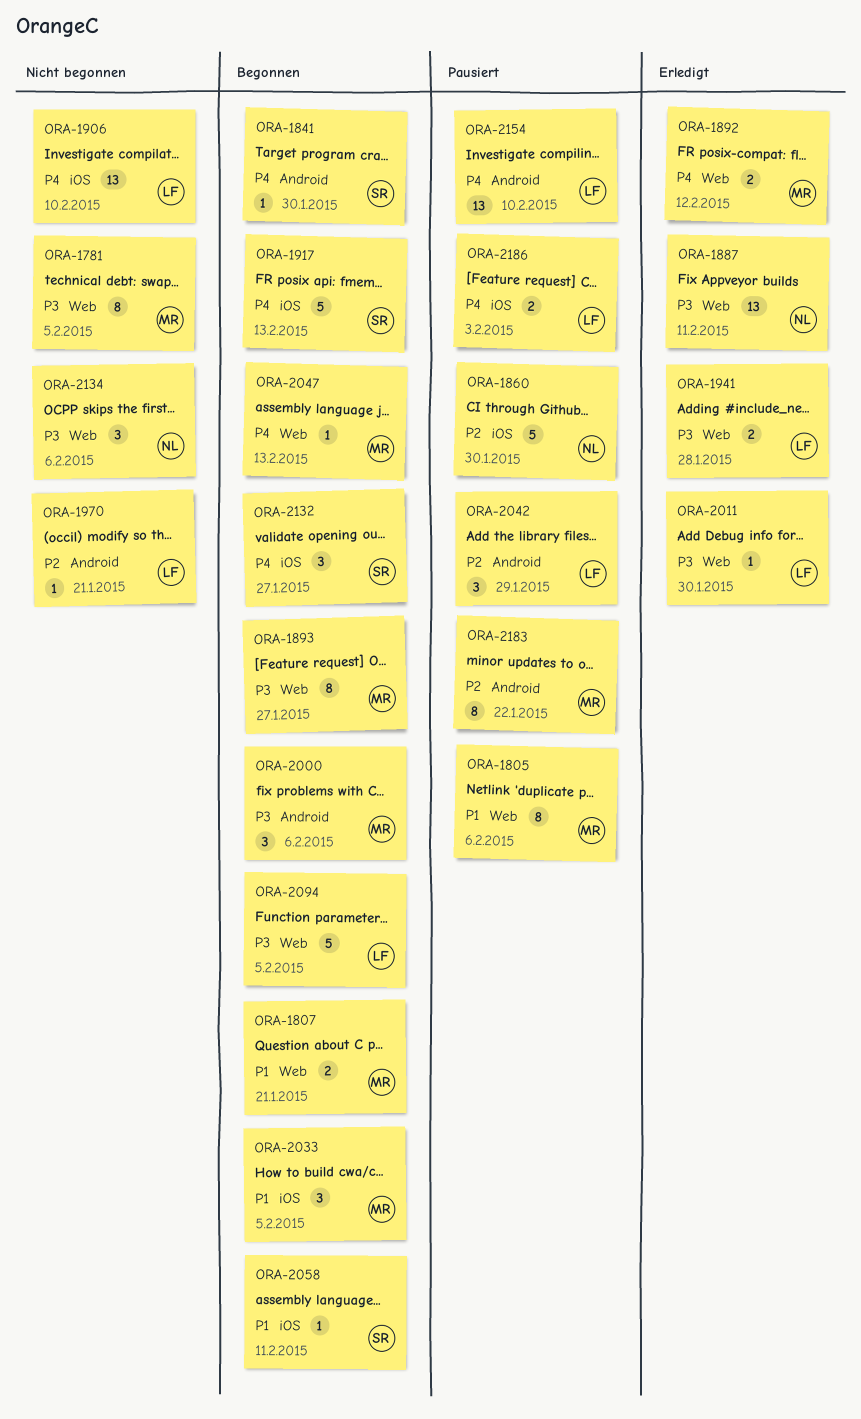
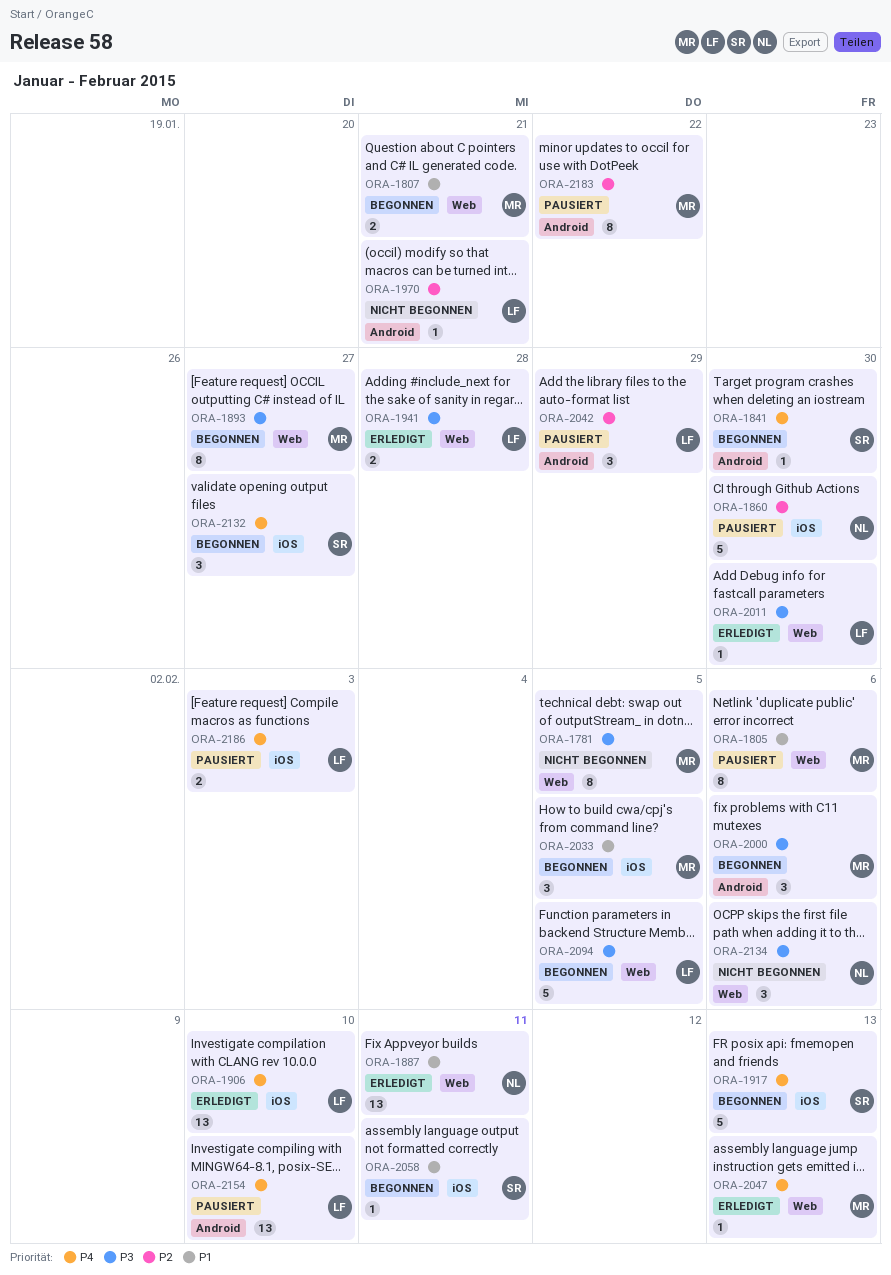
ORA-1887, priority: P3 -> P1
ORA-1892: present -> none
ORA-1906, status: Nicht begonnen -> Erledigt
ORA-2047, status: Begonnen -> Erledigt

